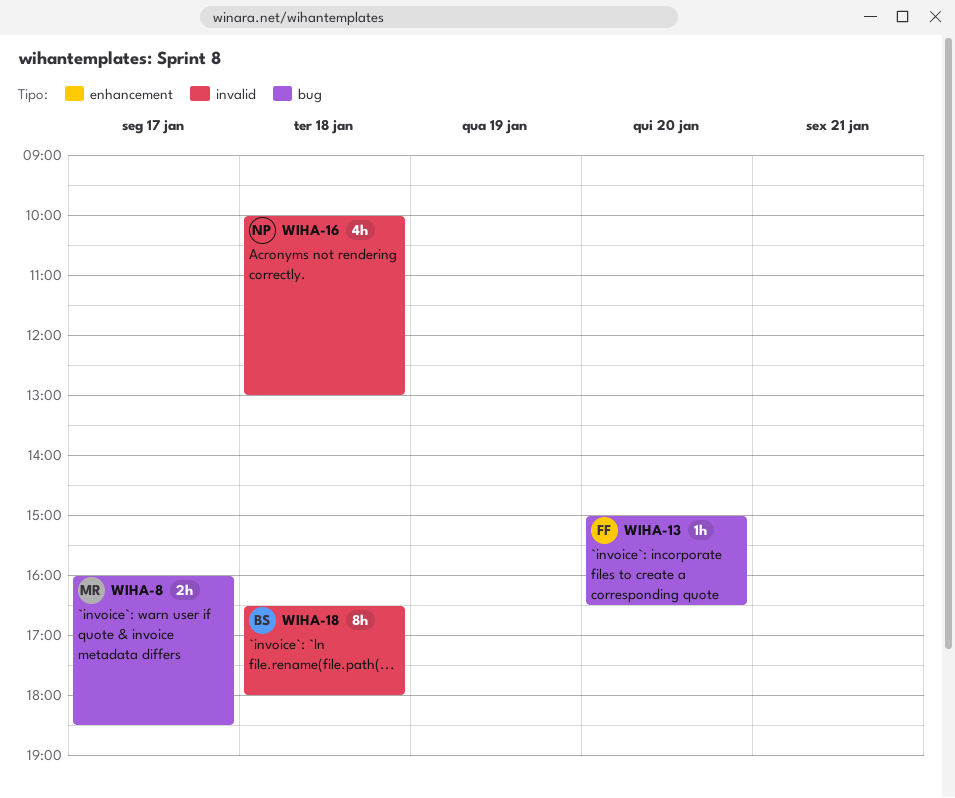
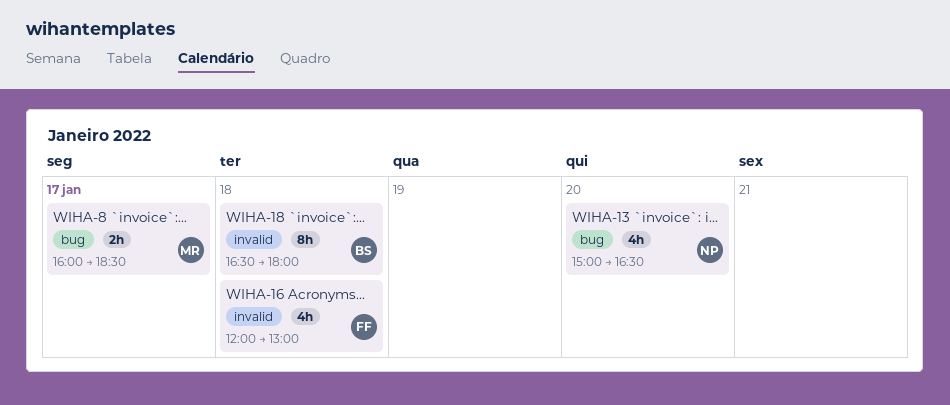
WIHA-13, owner: FF -> NP
WIHA-13, estimate: 1h -> 4h
WIHA-16, owner: NP -> FF
WIHA-16, begins: 10:00 -> 12:00

